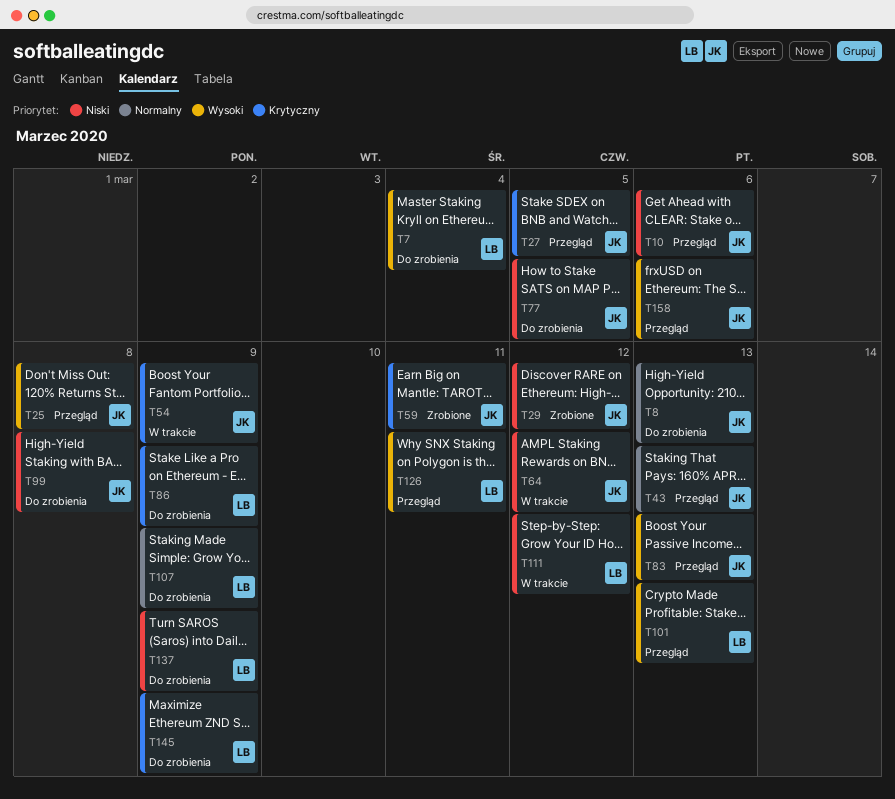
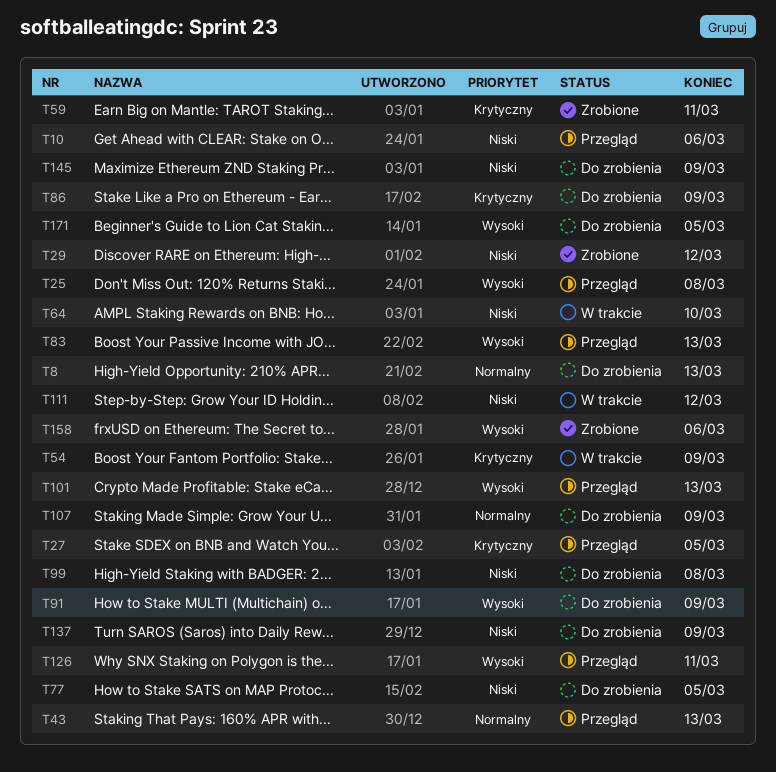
T7: present -> none
T64, due: Mar 12 -> Mar 10
T91: none -> present
T145, priority: Krytyczny -> Niski
T158, status: Przegląd -> Zrobione
T171: none -> present

